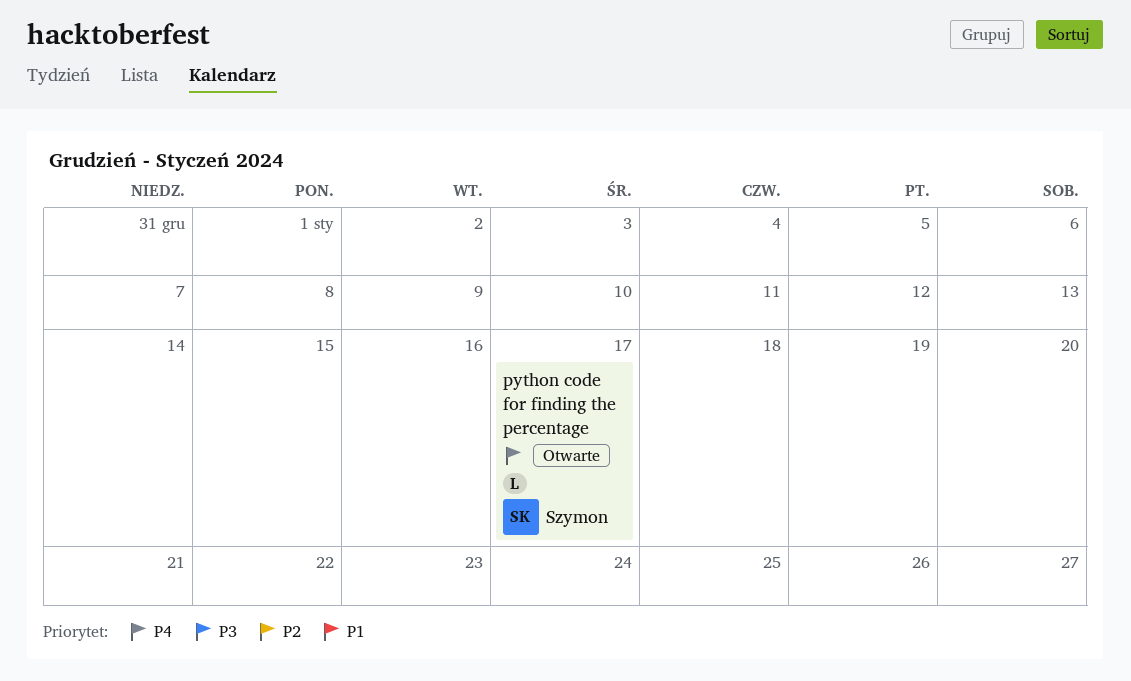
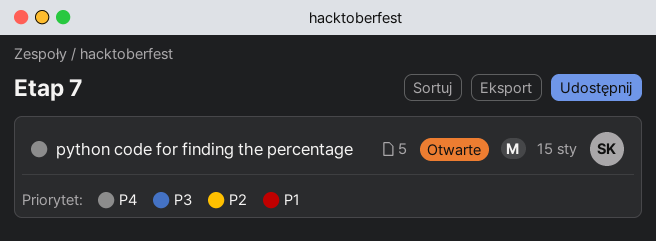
python code for finding the percentage, estimate: L -> M
python code for finding the percentage, due: Jan 17 -> Jan 15

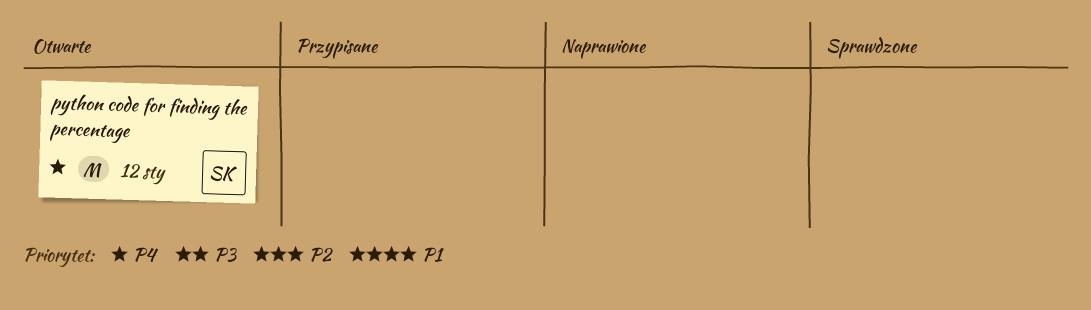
python code for finding the percentage, due: Jan 15 -> Jan 12

